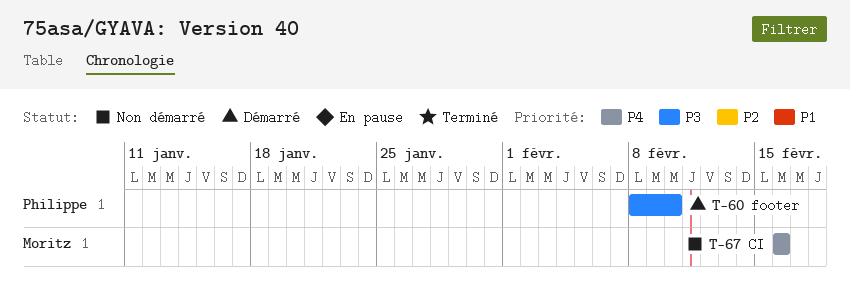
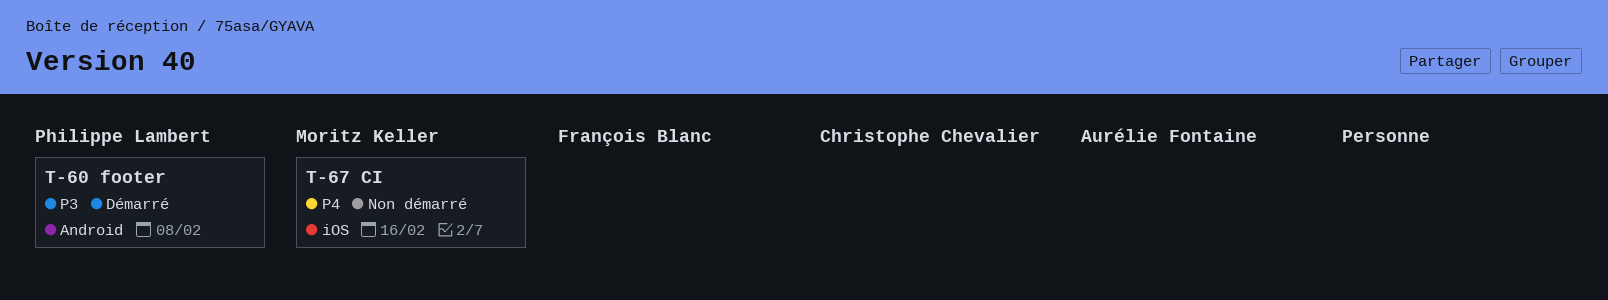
T-60, due: Feb 10 -> Feb 8

